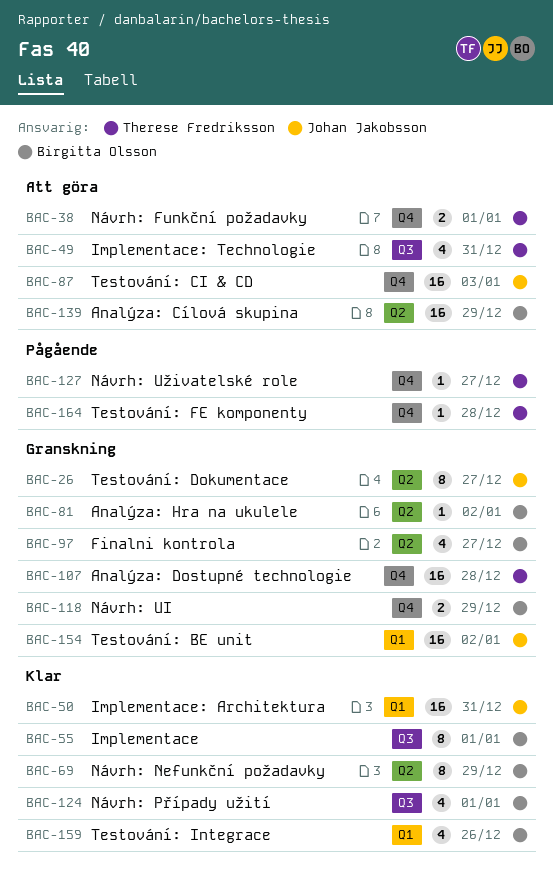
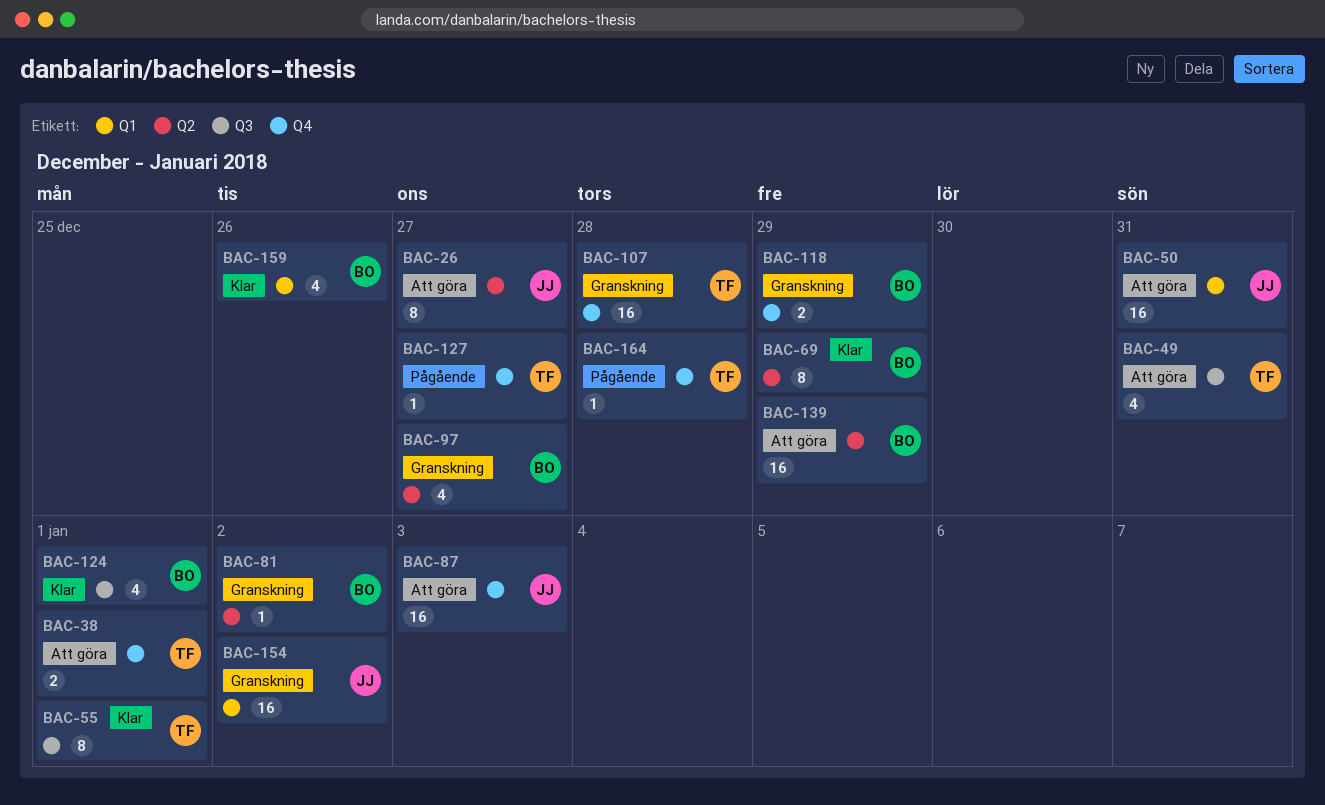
BAC-26, status: Granskning -> Att göra
BAC-50, status: Klar -> Att göra
BAC-55, owner: Birgitta Olsson -> Therese Fredriksson

